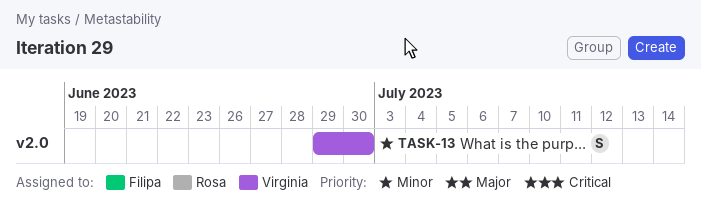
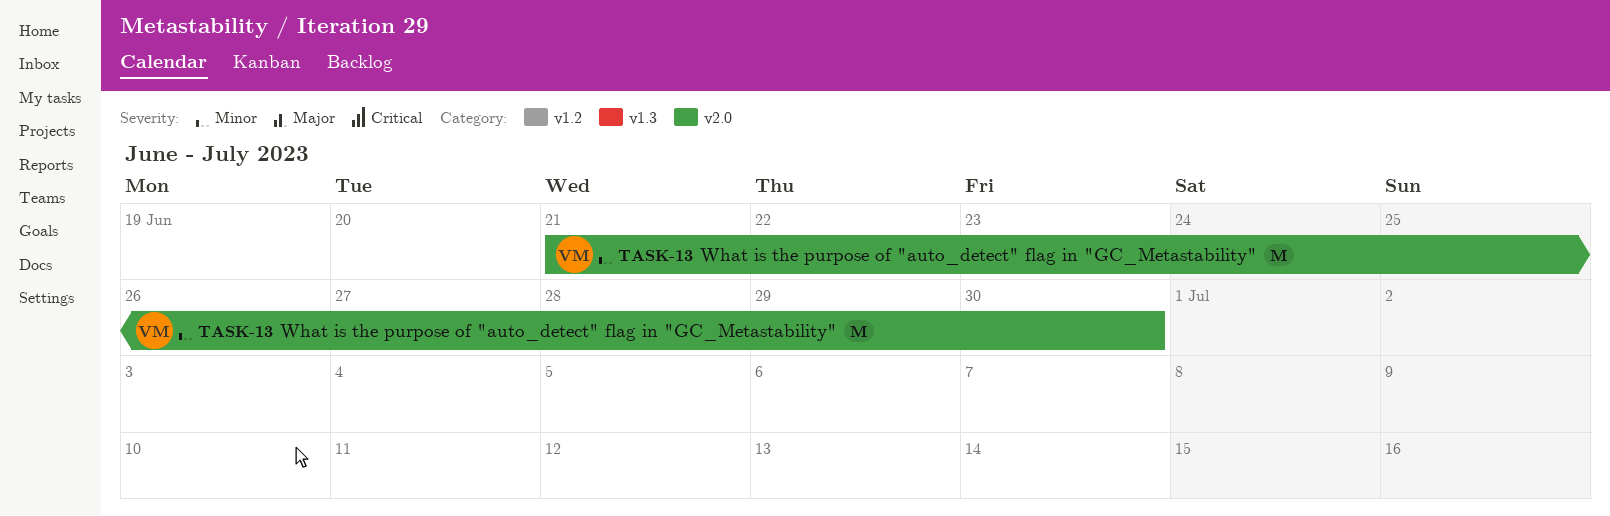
TASK-13, estimate: S -> M
TASK-13, start: Jun 29 -> Jun 21

